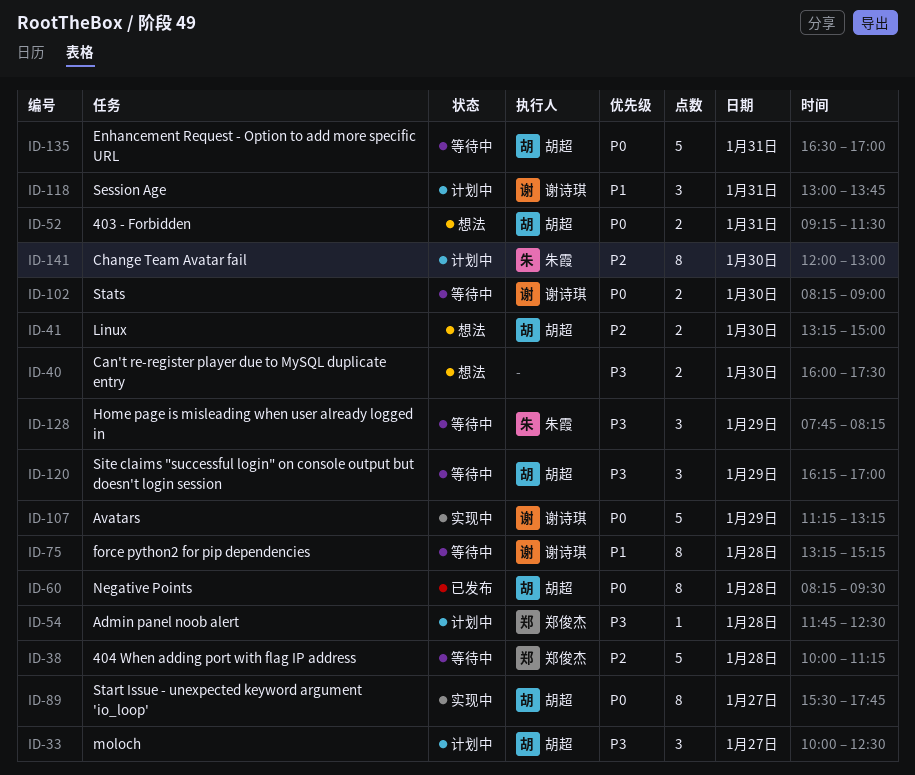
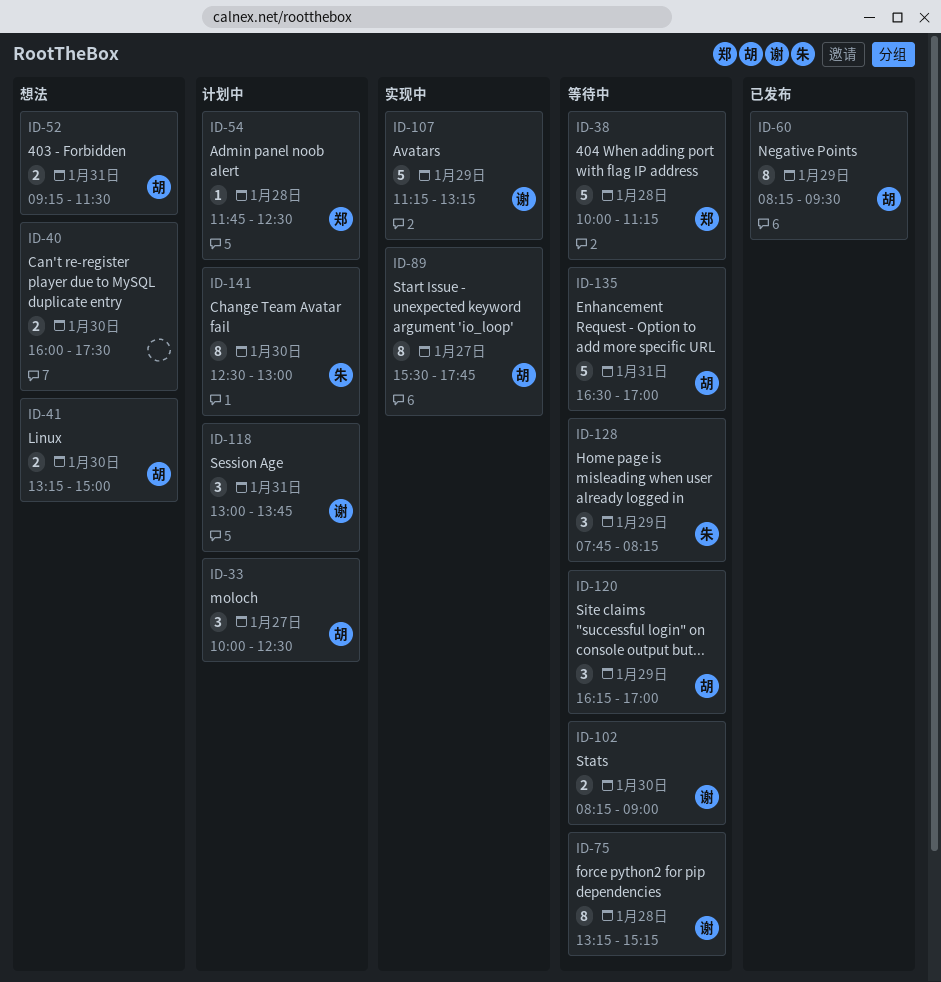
ID-60, day: Jan 28 -> Jan 29
ID-141, begins: 12:00 -> 12:30

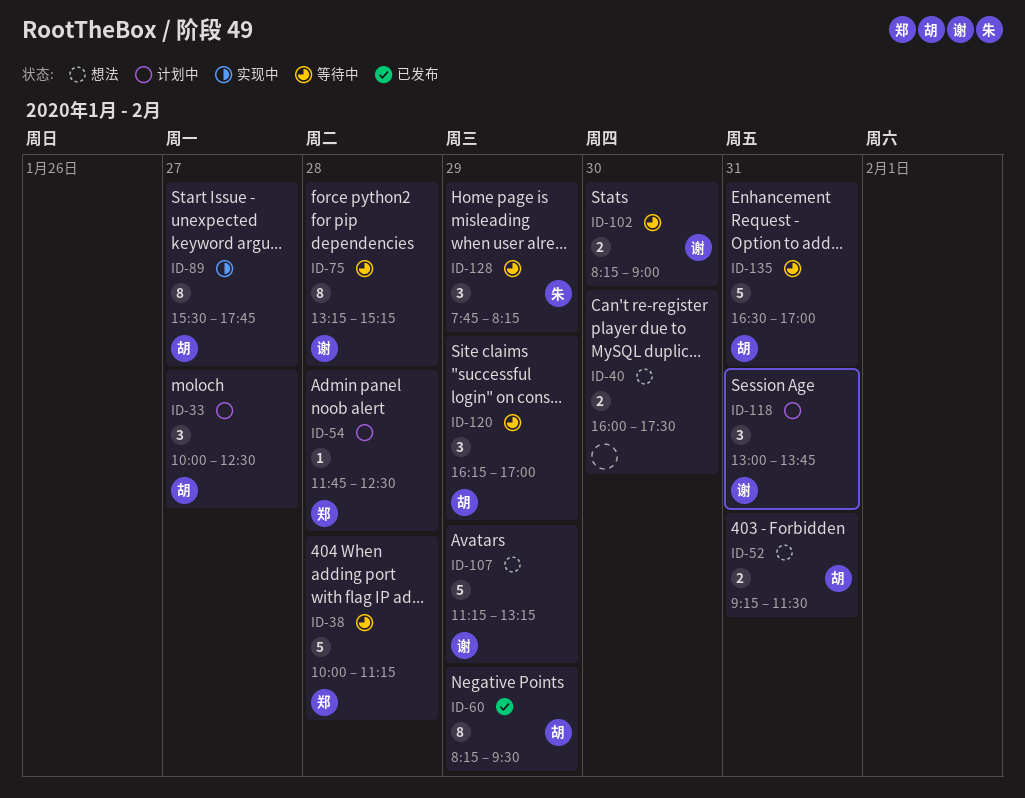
ID-41: present -> none
ID-107, status: 实现中 -> 想法
ID-141: present -> none

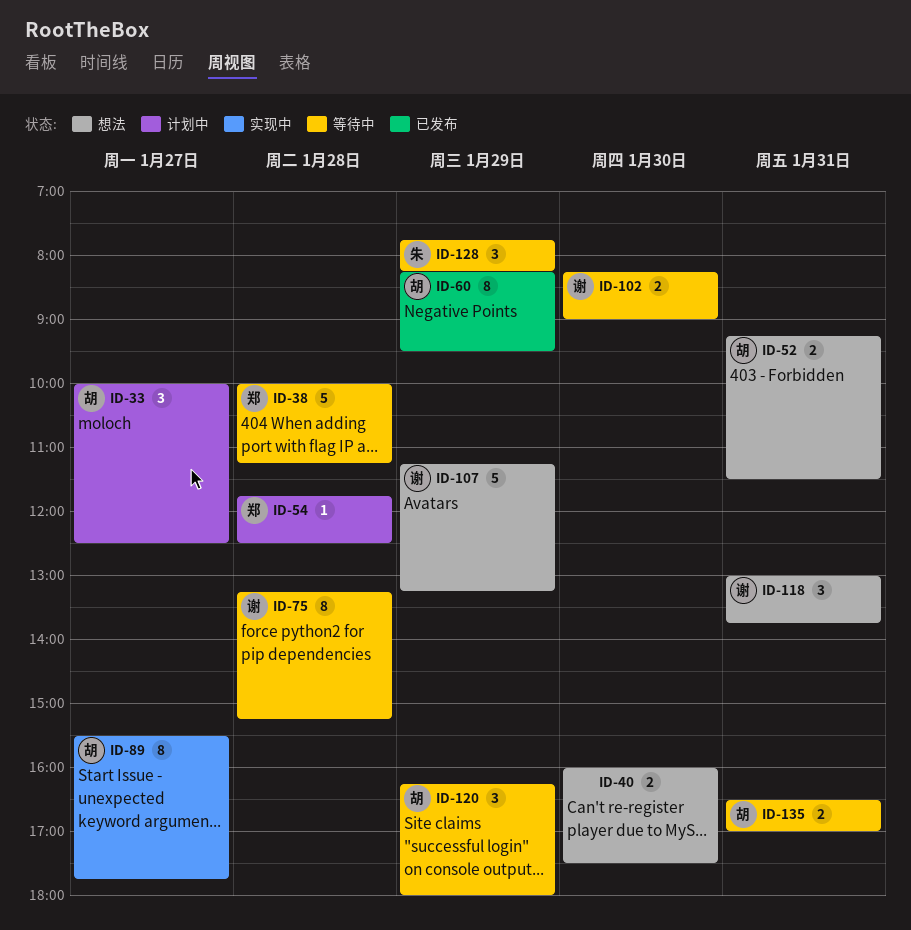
ID-118, status: 计划中 -> 想法
ID-120, ends: 17:00 -> 18:00
ID-135, estimate: 5 -> 2

